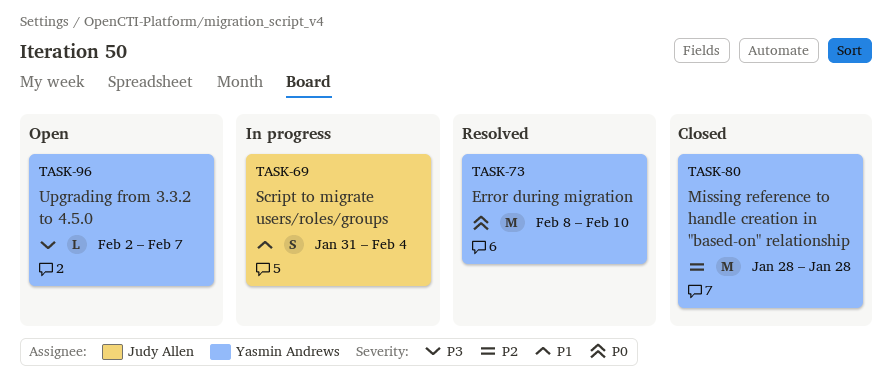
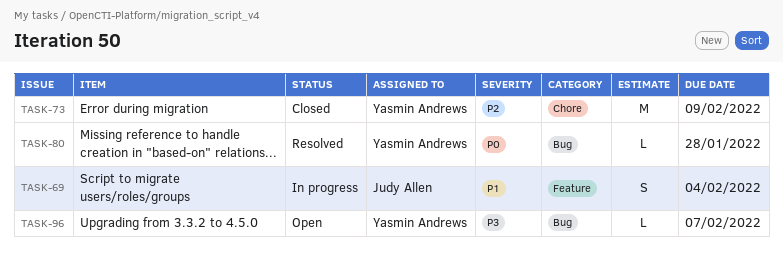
TASK-73, status: Resolved -> Closed
TASK-73, priority: P0 -> P2
TASK-73, due: Feb 10 -> Feb 9
TASK-80, status: Closed -> Resolved
TASK-80, priority: P2 -> P0
TASK-80, estimate: M -> L

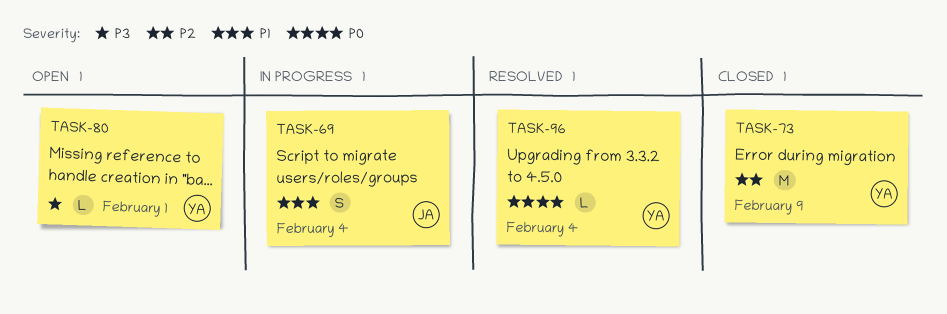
TASK-80, status: Resolved -> Open
TASK-80, priority: P0 -> P3
TASK-80, due: Jan 28 -> Feb 1
TASK-96, status: Open -> Resolved
TASK-96, priority: P3 -> P0
TASK-96, due: Feb 7 -> Feb 4

